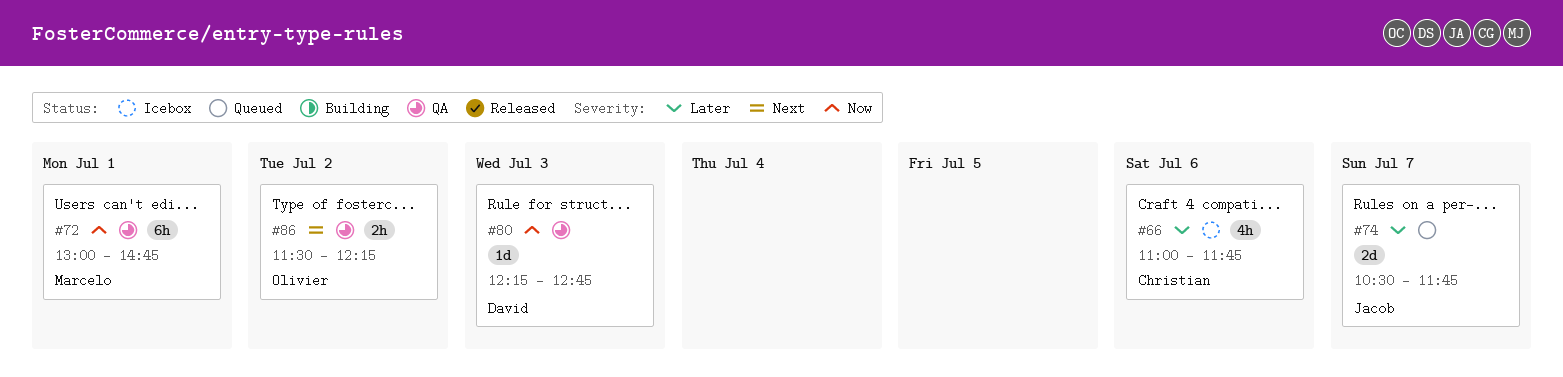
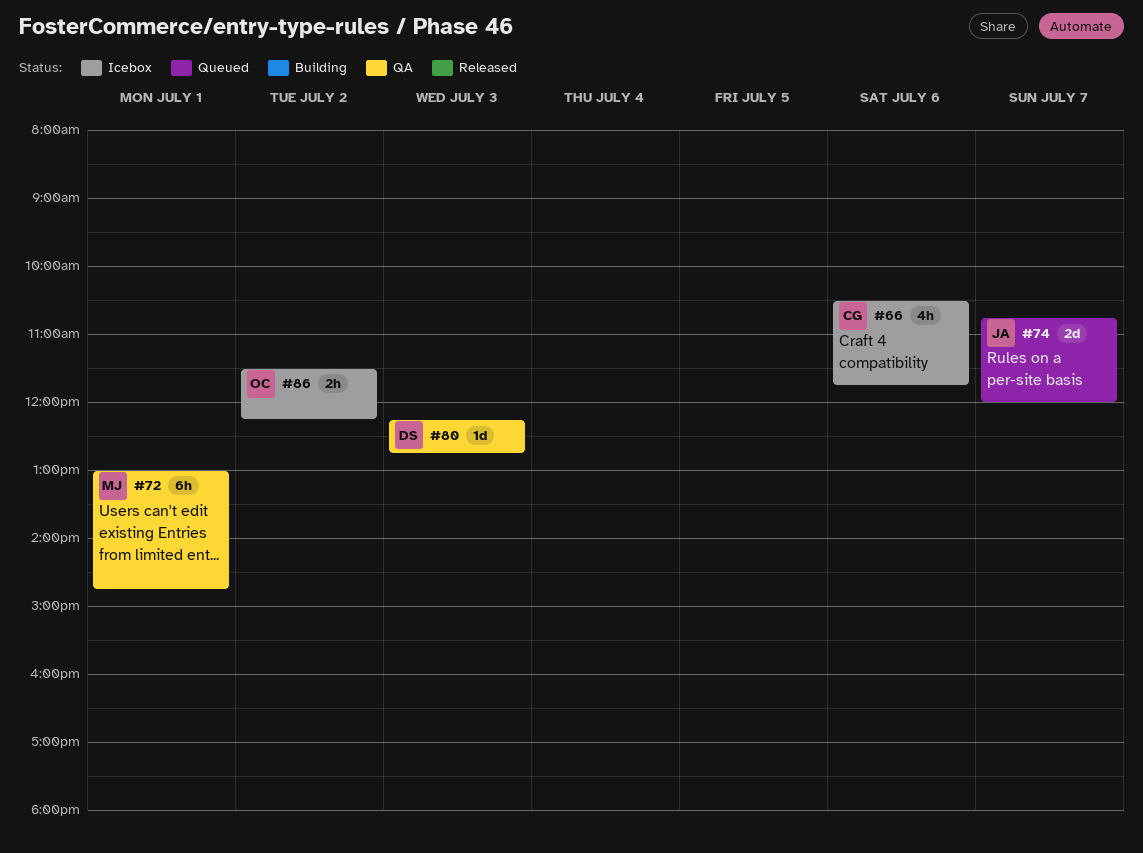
#66, begins: 11:00 -> 10:30
#74, begins: 10:30 -> 10:45
#74, ends: 11:45 -> 12:00
#86, status: QA -> Icebox

